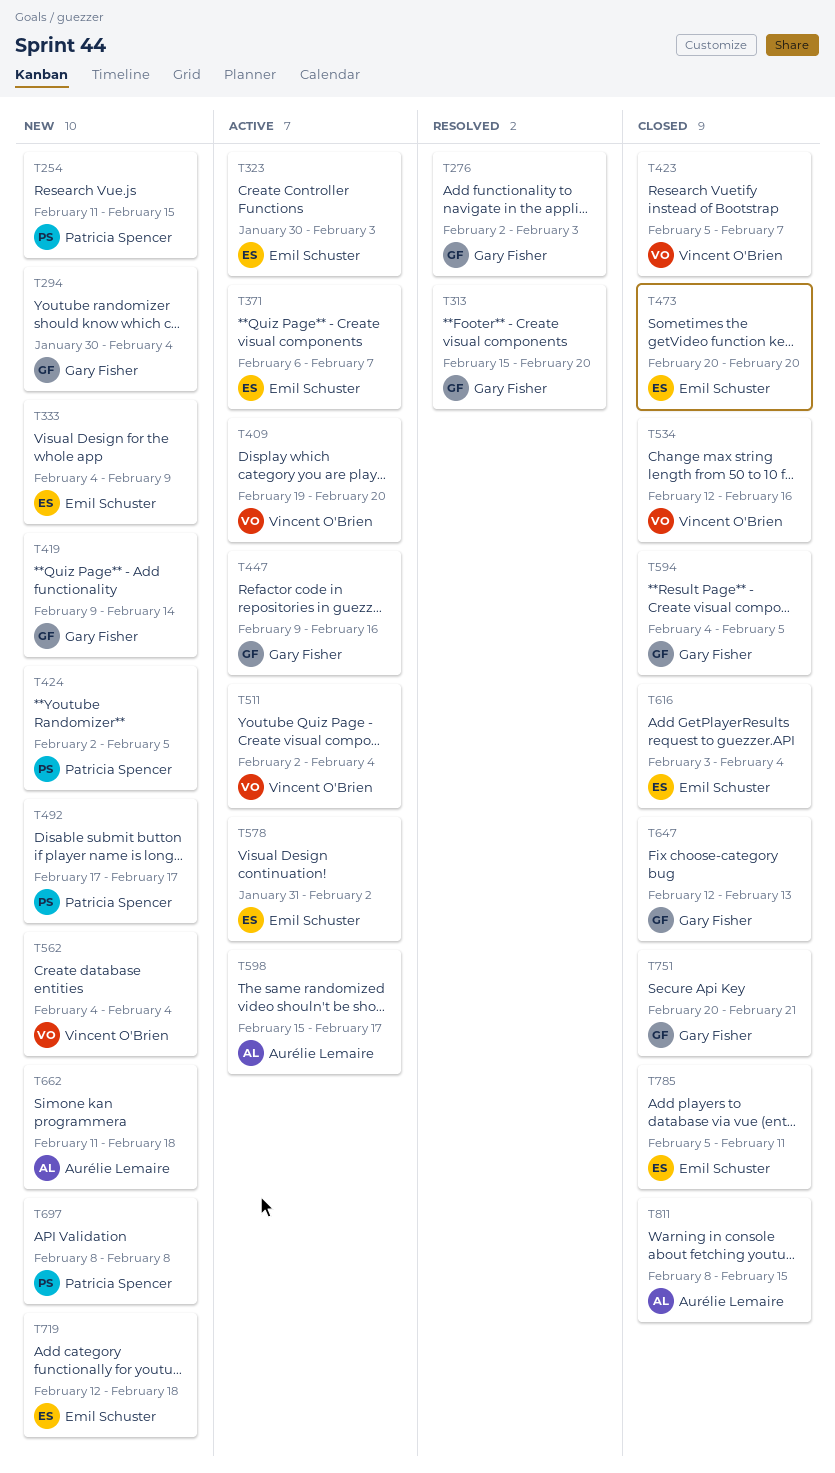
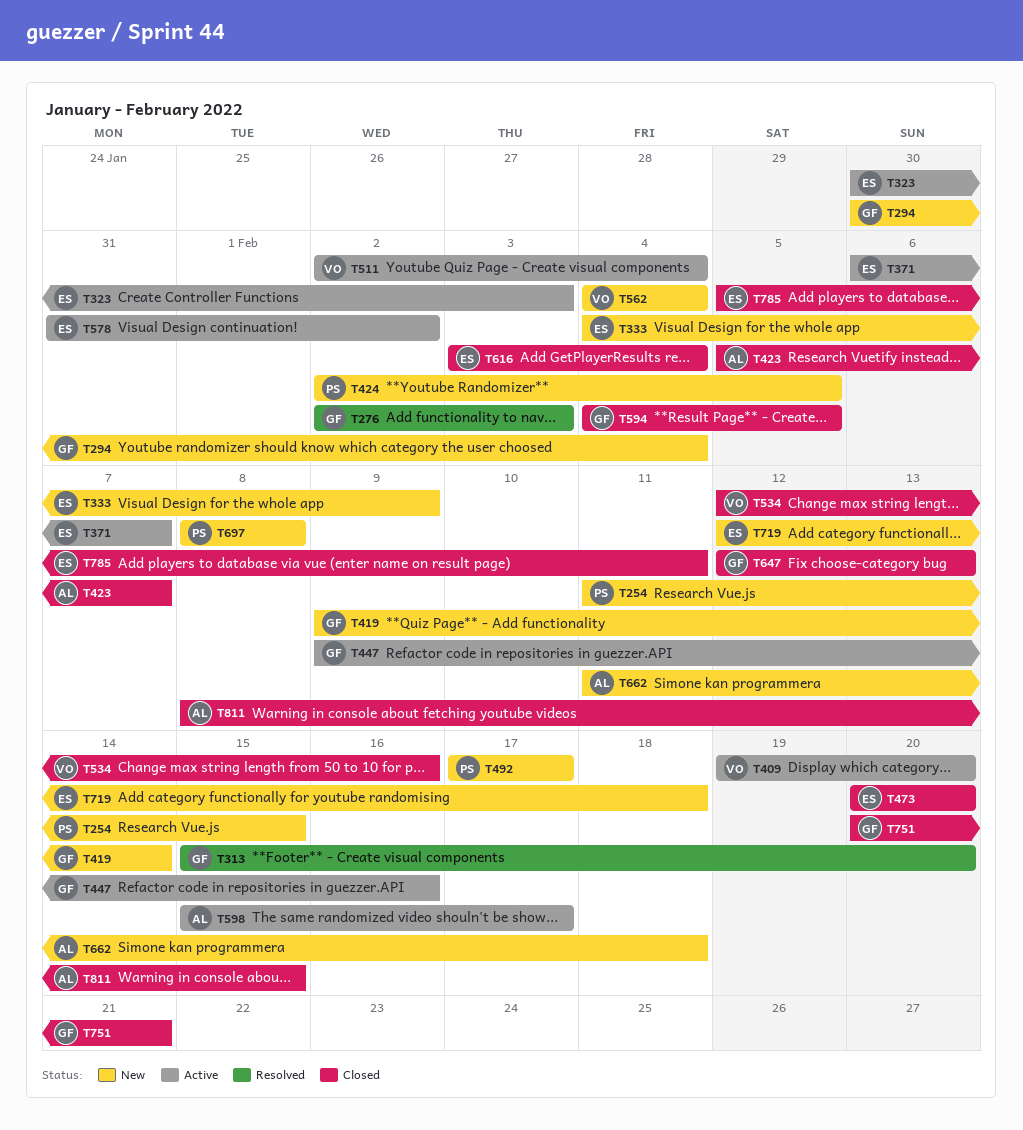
T423, owner: Vincent O'Brien -> Aurélie Lemaire

